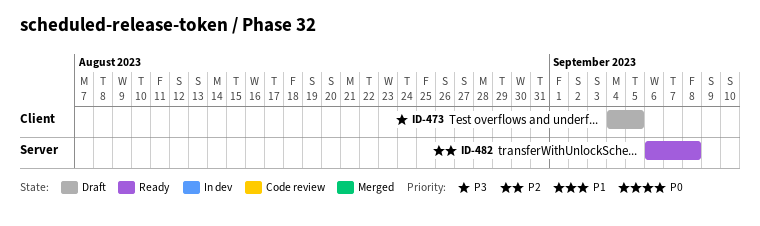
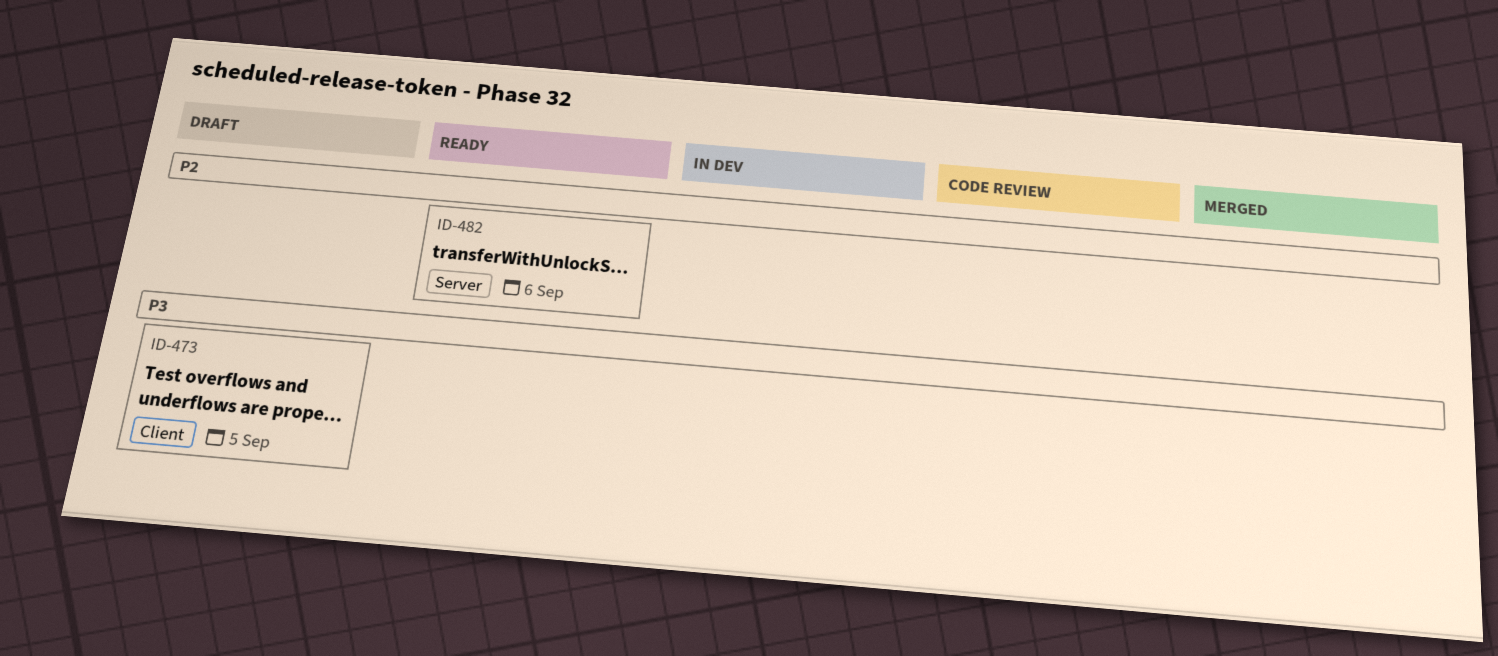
ID-482, due: Sep 8 -> Sep 6

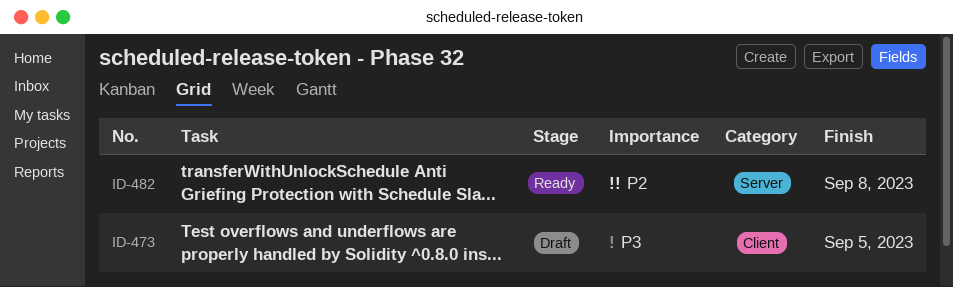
ID-482, due: Sep 6 -> Sep 8

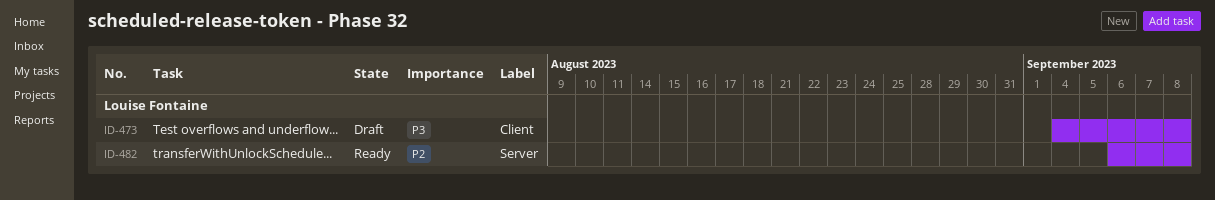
ID-473, due: Sep 5 -> Sep 8

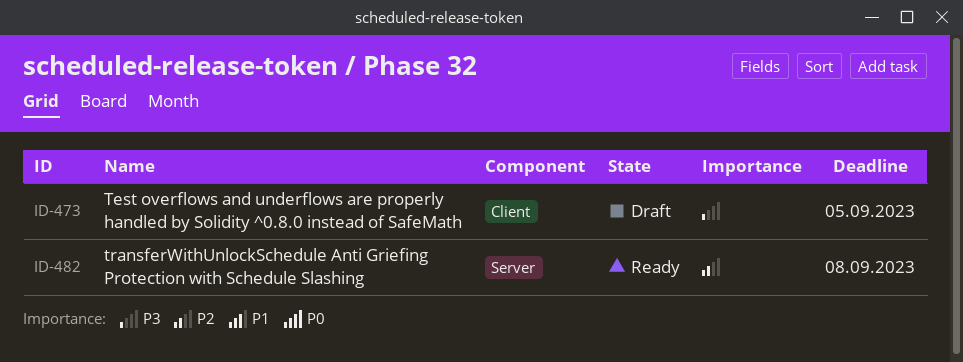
ID-473, due: Sep 8 -> Sep 5

